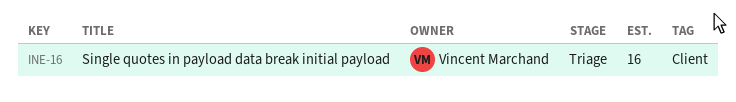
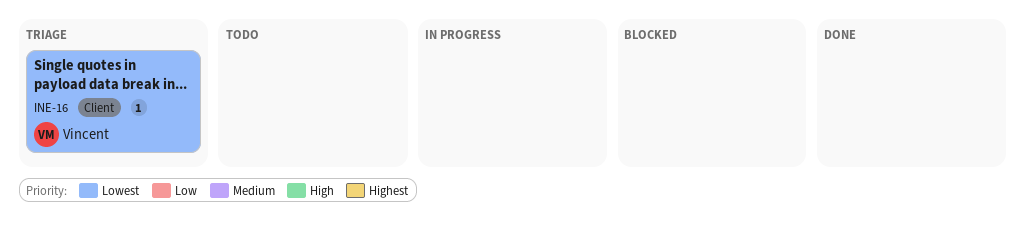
INE-16, estimate: 16 -> 1

